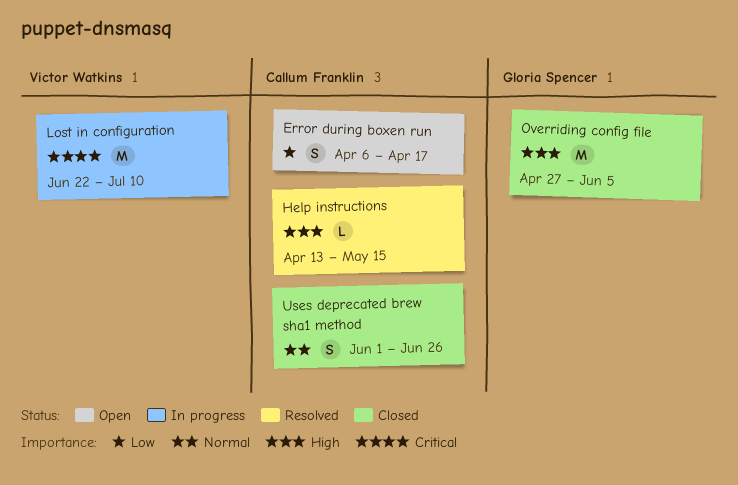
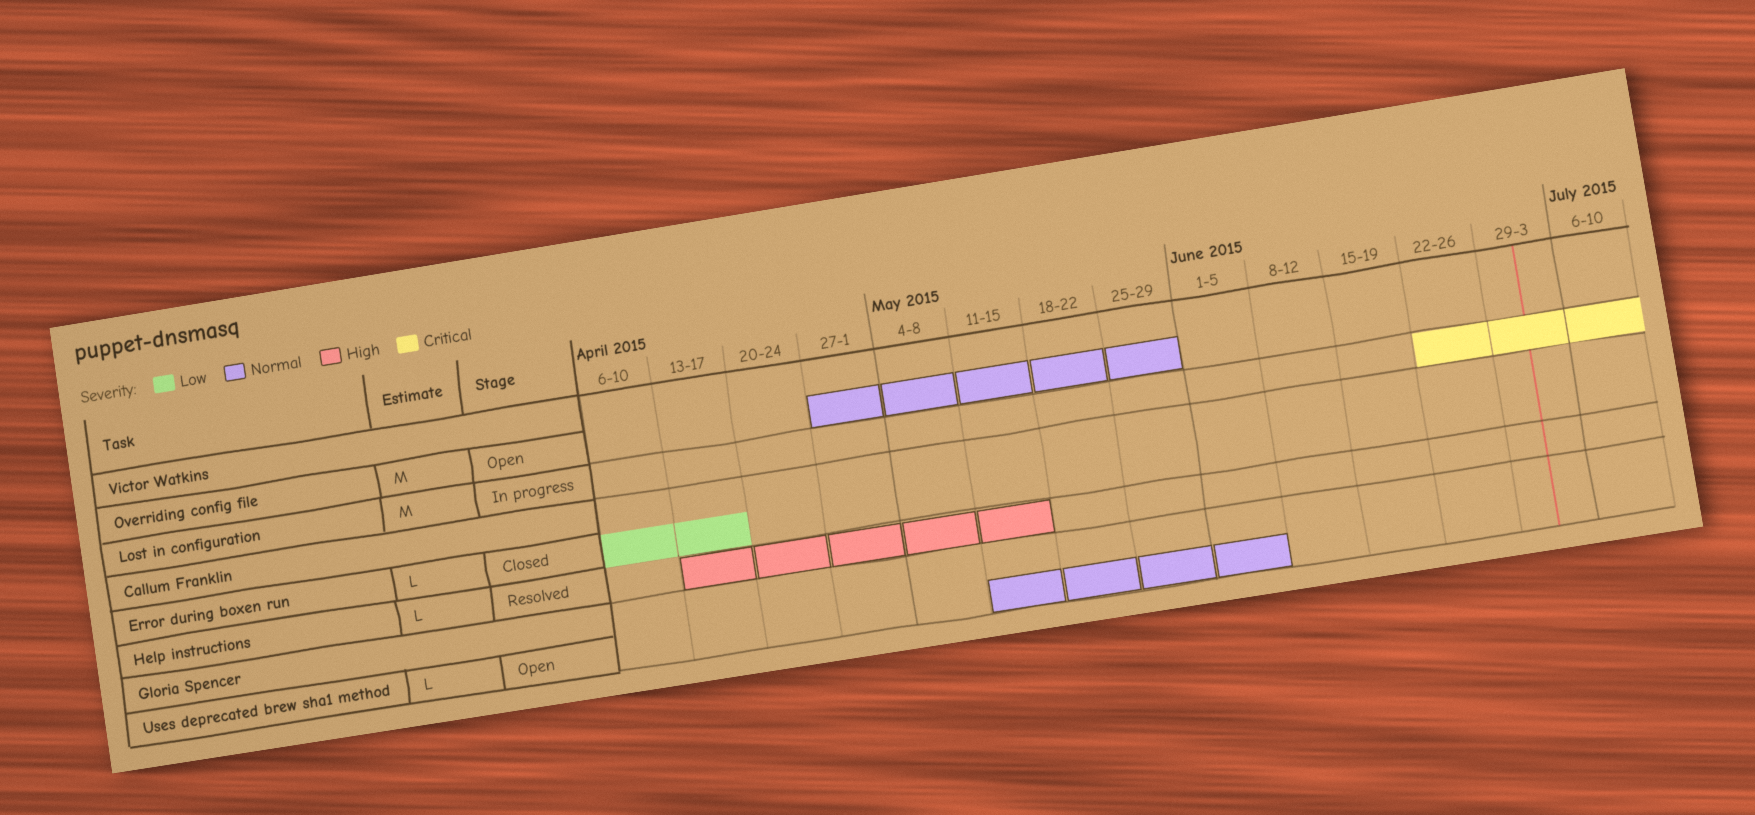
Error during boxen run, status: Open -> Closed
Error during boxen run, estimate: S -> L
Overriding config file, status: Closed -> Open
Overriding config file, owner: Gloria Spencer -> Victor Watkins
Overriding config file, priority: High -> Normal
Overriding config file, due: Jun 5 -> May 29
Uses deprecated brew sha1 method, status: Closed -> Open
Uses deprecated brew sha1 method, owner: Callum Franklin -> Gloria Spencer
Uses deprecated brew sha1 method, estimate: S -> L
Uses deprecated brew sha1 method, start: Jun 1 -> May 11
Uses deprecated brew sha1 method, due: Jun 26 -> Jun 5

